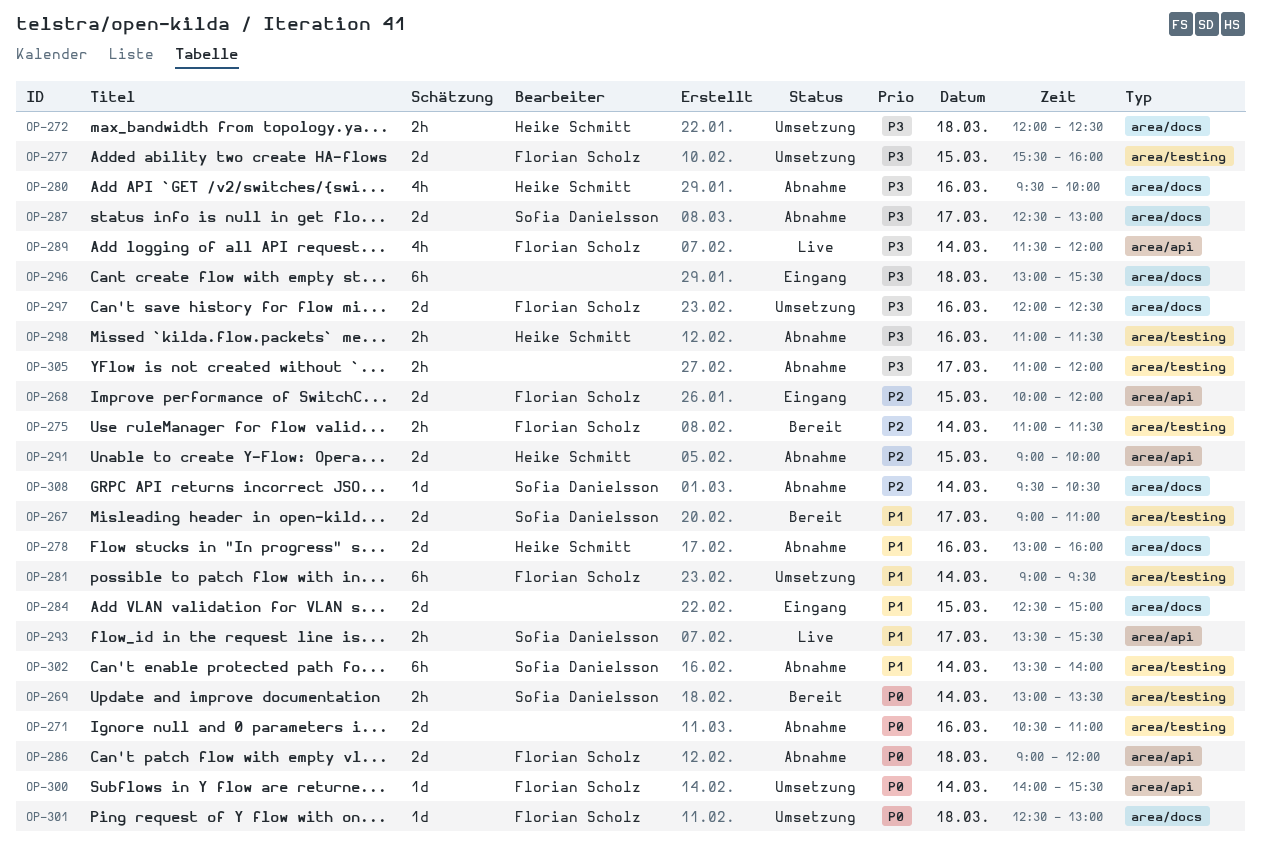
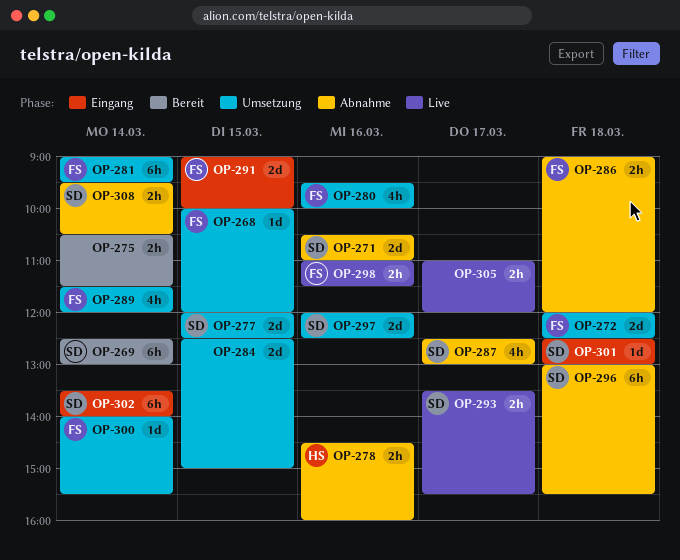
OP-267: present -> none
OP-268, status: Eingang -> Umsetzung
OP-268, estimate: 2d -> 1d
OP-269, estimate: 2h -> 6h
OP-269, begins: 13:00 -> 12:30
OP-269, ends: 13:30 -> 13:00
OP-271, owner: none -> Sofia Danielsson
OP-272, owner: Heike Schmitt -> Florian Scholz
OP-272, estimate: 2h -> 2d
OP-275, owner: Florian Scholz -> none
OP-275, begins: 11:00 -> 10:30
OP-277, owner: Florian Scholz -> Sofia Danielsson
OP-277, begins: 15:30 -> 12:00
OP-277, ends: 16:00 -> 12:30
OP-278, estimate: 2d -> 2h
OP-278, begins: 13:00 -> 14:30
OP-280, status: Abnahme -> Umsetzung
OP-280, owner: Heike Schmitt -> Florian Scholz
OP-284, status: Eingang -> Umsetzung
OP-286, estimate: 2d -> 2h
OP-287, estimate: 2d -> 4h
OP-289, status: Live -> Umsetzung
OP-291, status: Abnahme -> Eingang
OP-291, owner: Heike Schmitt -> Florian Scholz
OP-296, status: Eingang -> Abnahme
OP-296, owner: none -> Sofia Danielsson
OP-297, owner: Florian Scholz -> Sofia Danielsson
OP-298, status: Abnahme -> Live
OP-298, owner: Heike Schmitt -> Florian Scholz
OP-301, status: Umsetzung -> Eingang
OP-301, owner: Florian Scholz -> Sofia Danielsson
OP-302, status: Abnahme -> Eingang
OP-305, status: Abnahme -> Live
OP-308, estimate: 1d -> 2h

